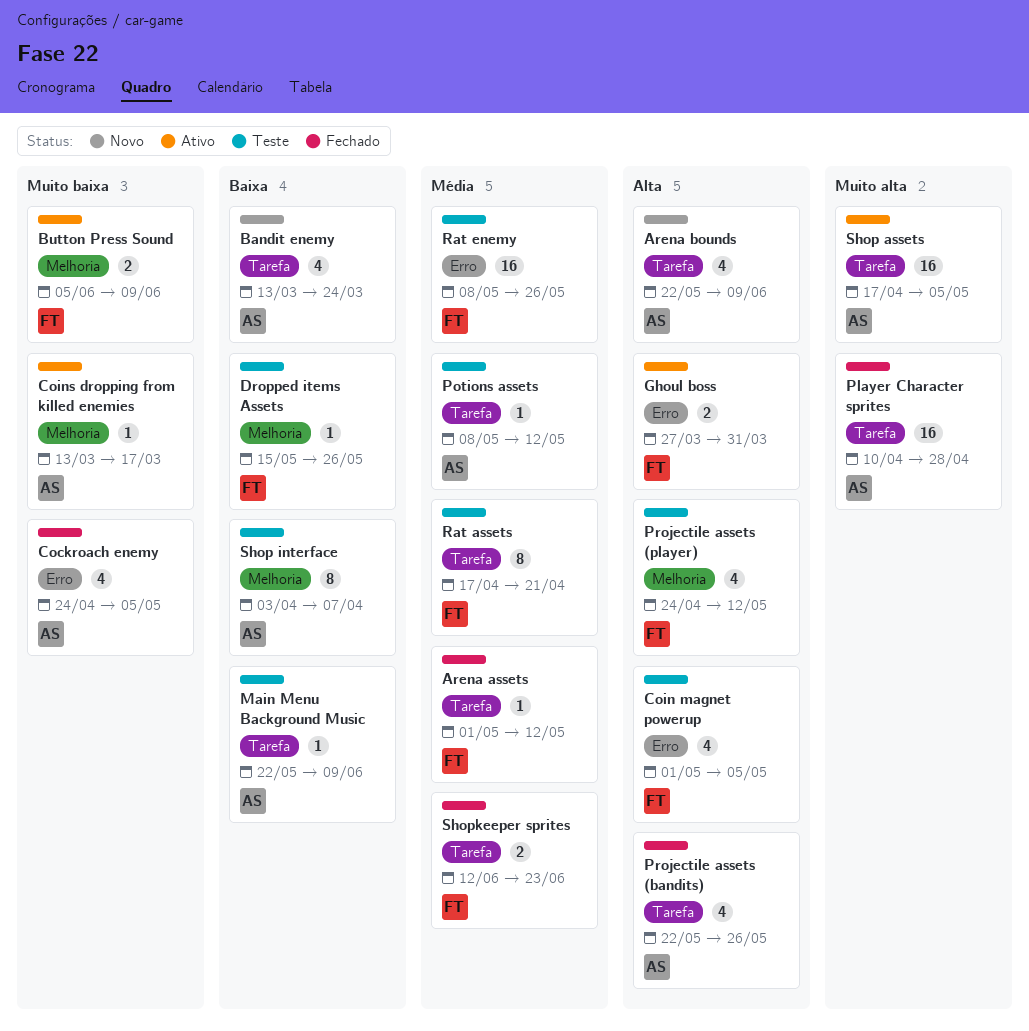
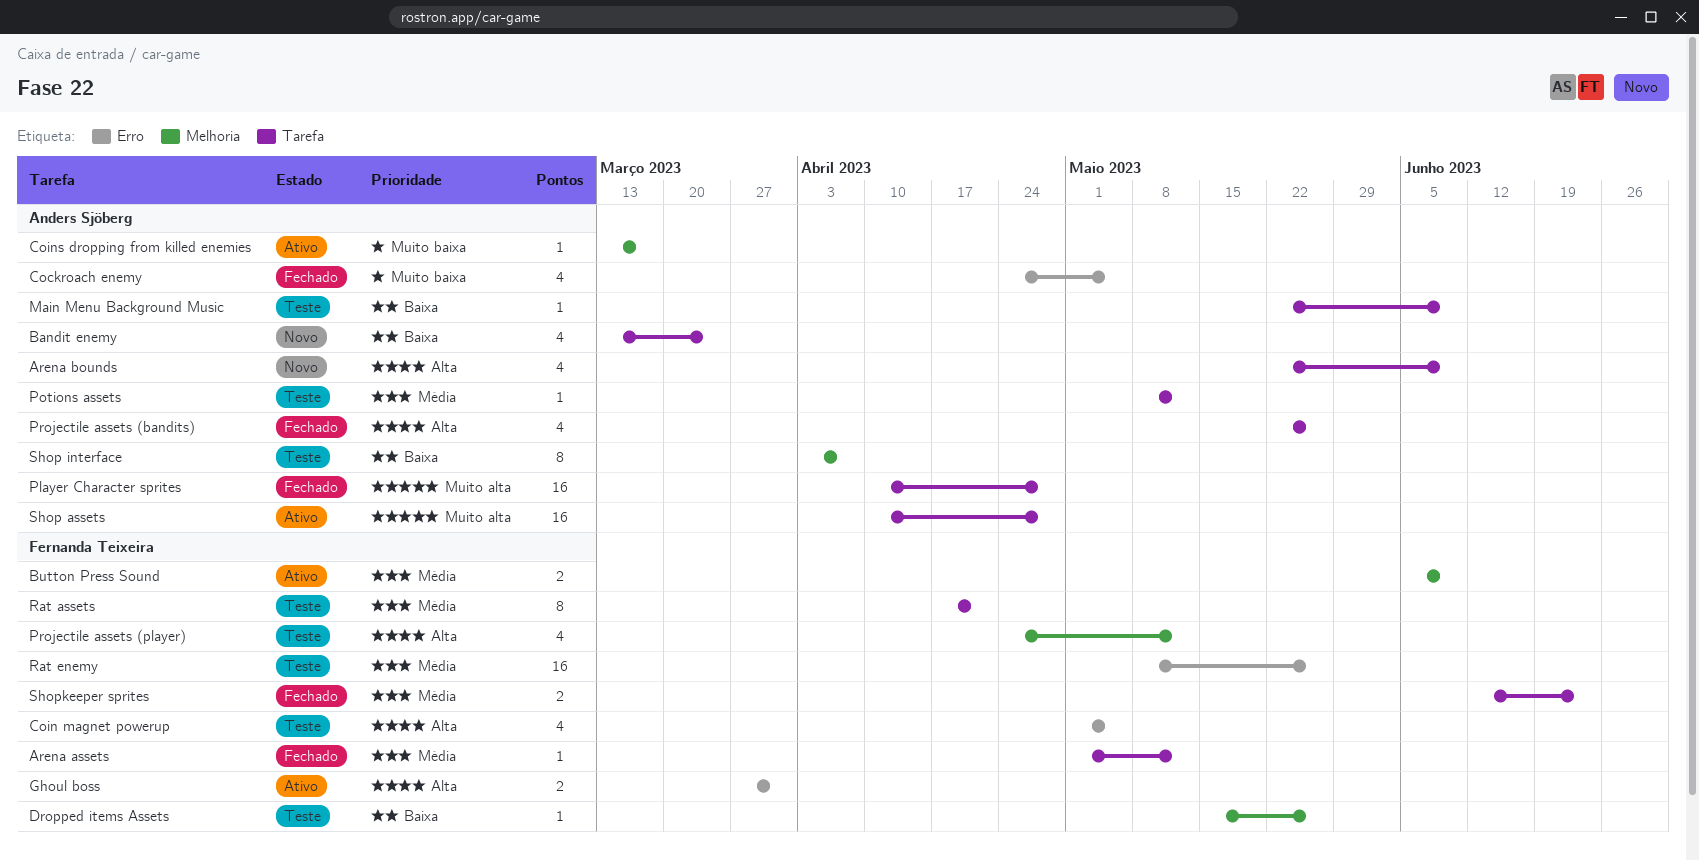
Button Press Sound, priority: Muito baixa -> Média
Shop assets, start: Apr 17 -> Apr 10
Shop assets, due: May 5 -> Apr 28

